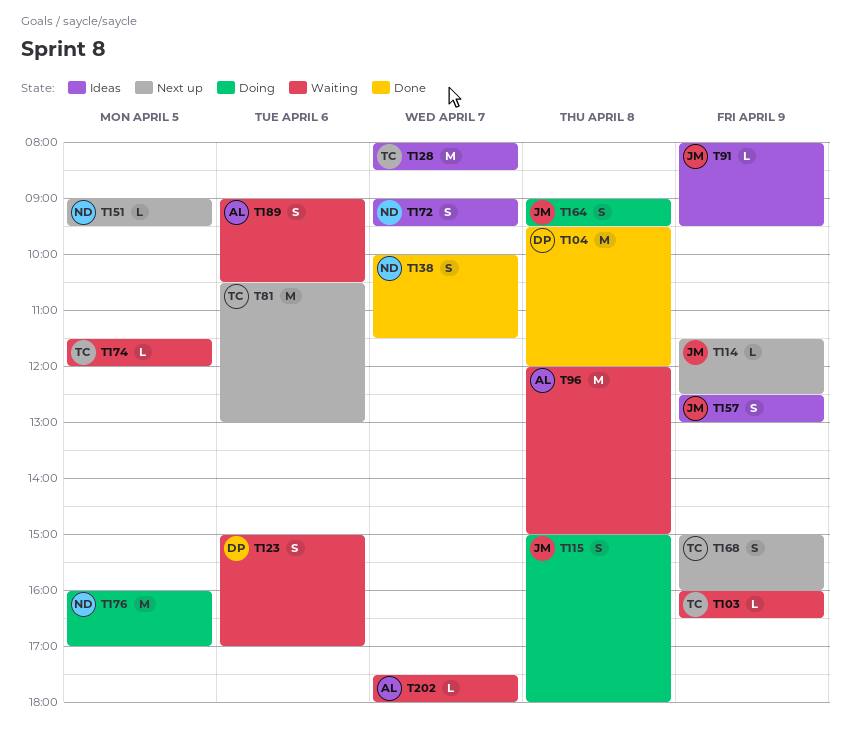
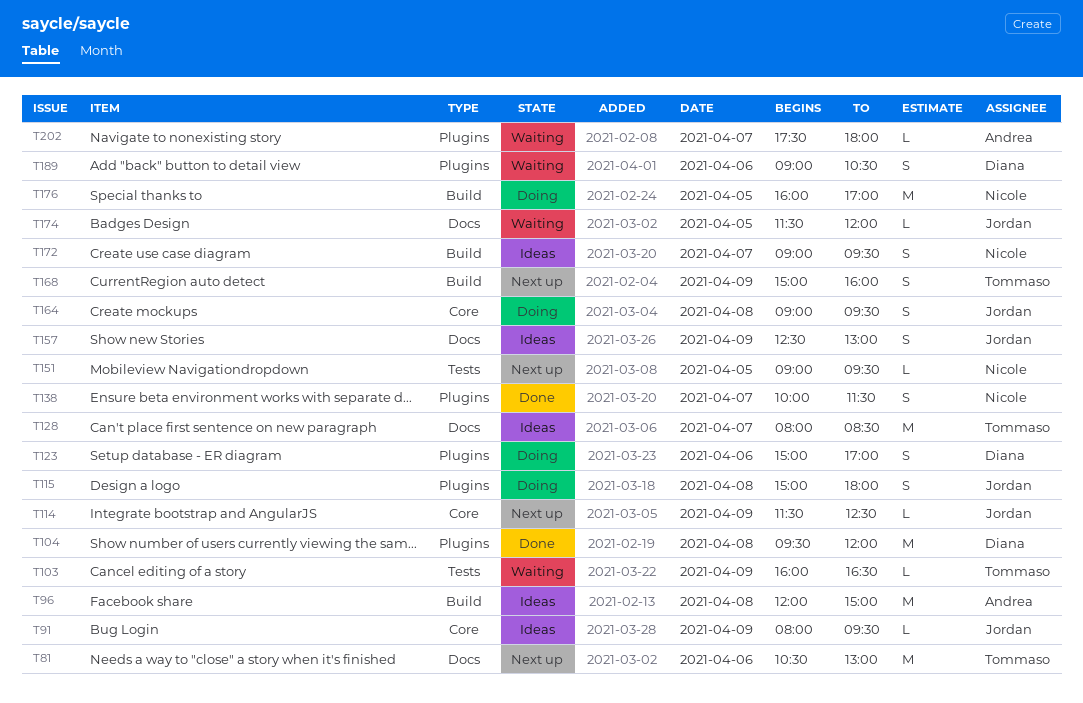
T96, status: Waiting -> Ideas
T123, status: Waiting -> Doing
T174, owner: Tommaso -> Jordan
T189, owner: Andrea -> Diana

